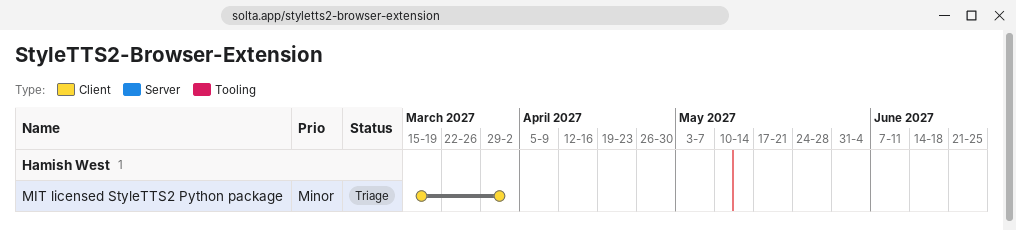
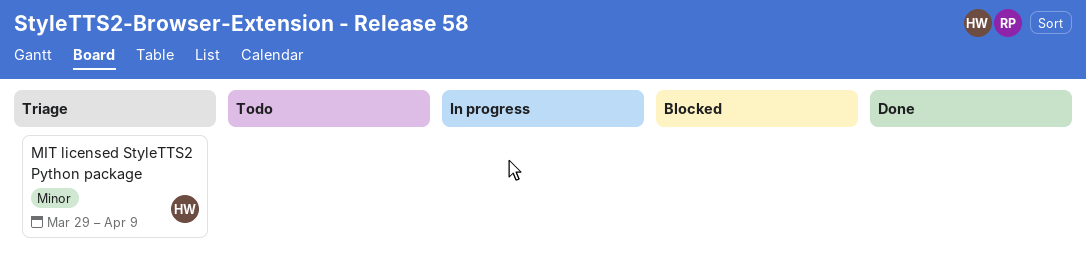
MIT licensed StyleTTS2 Python package, start: Mar 15 -> Mar 29
MIT licensed StyleTTS2 Python package, due: Apr 2 -> Apr 9

